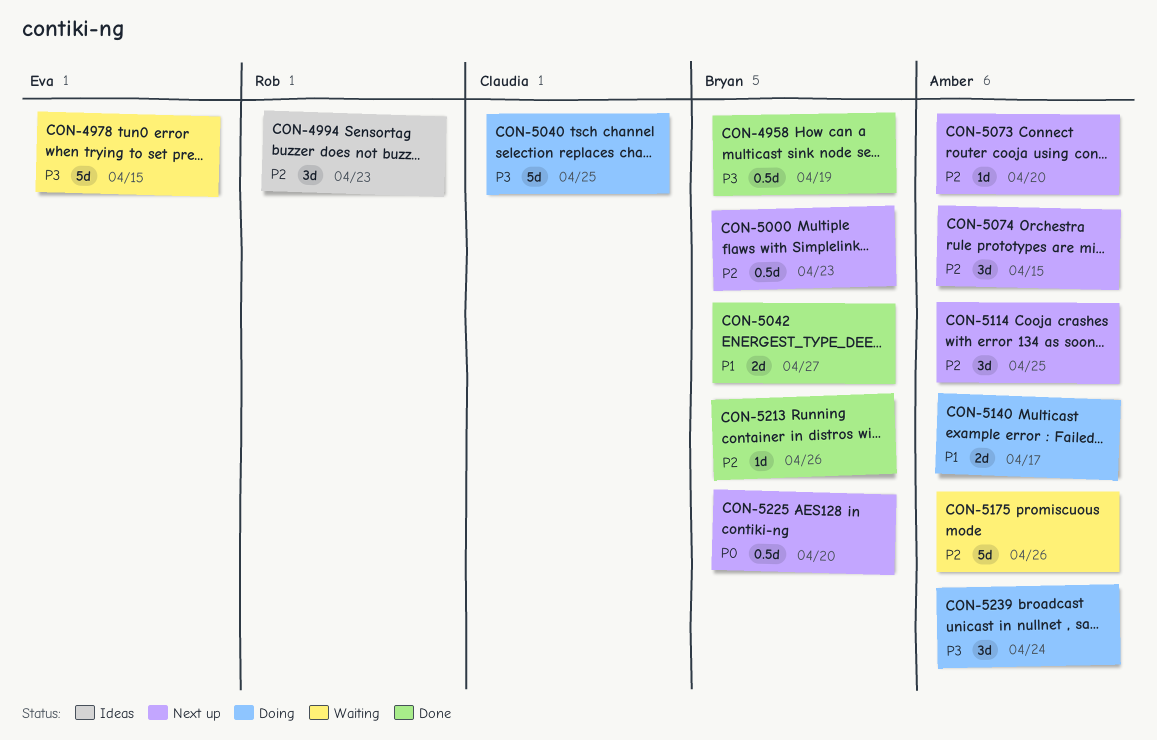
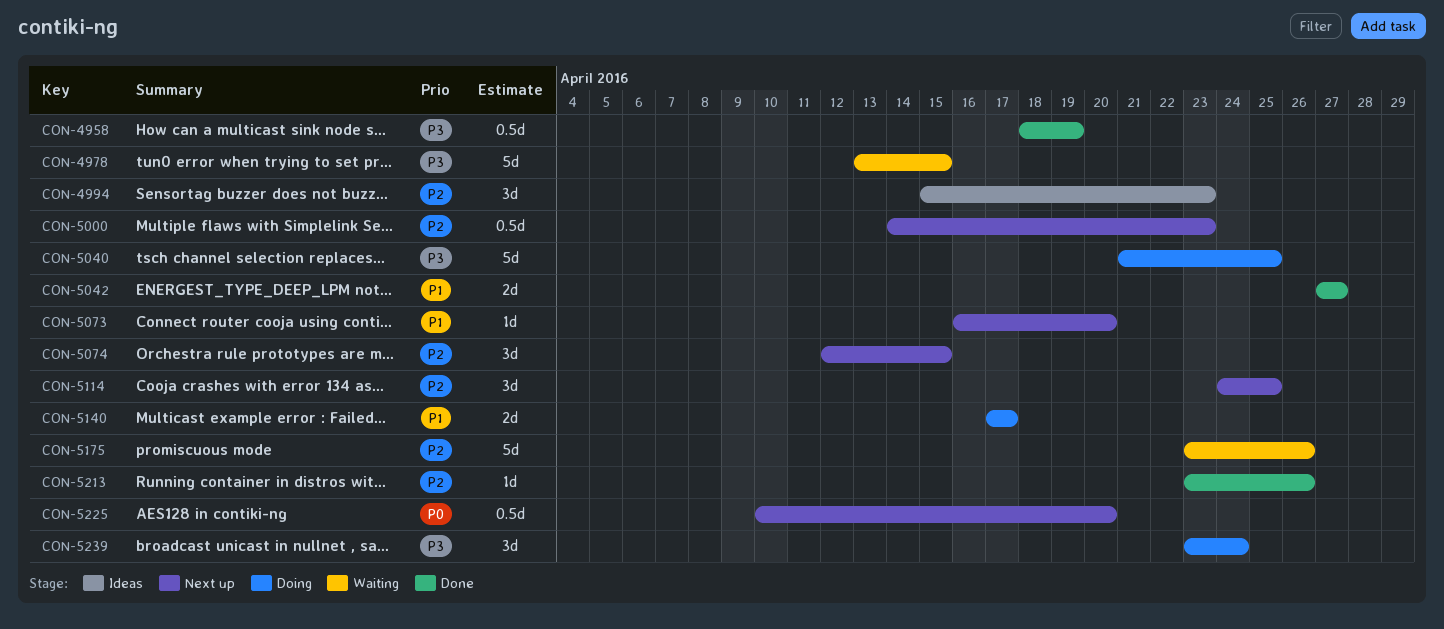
CON-5073, priority: P2 -> P1

